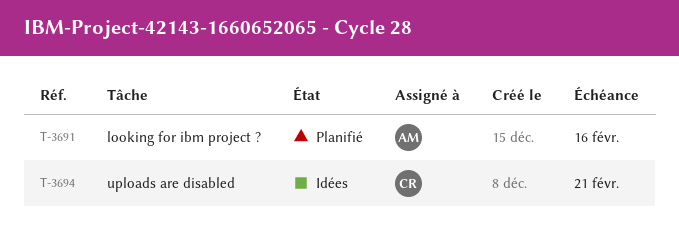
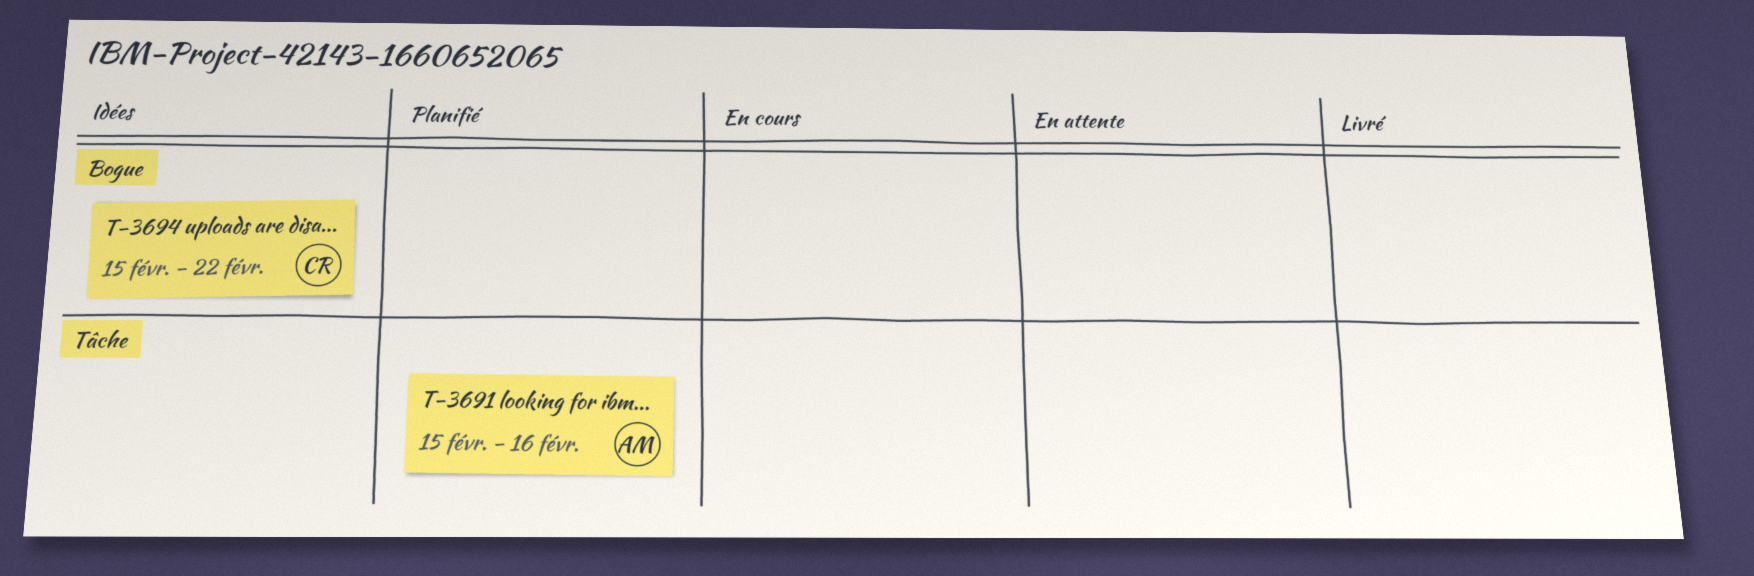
T-3694, due: Feb 21 -> Feb 22

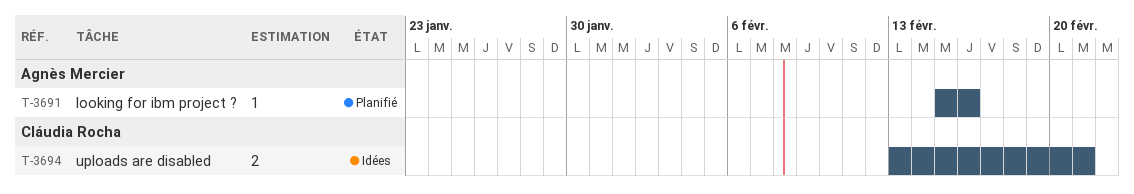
T-3694, start: Feb 15 -> Feb 13
T-3694, due: Feb 22 -> Feb 21

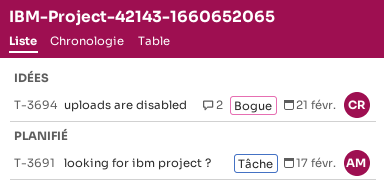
T-3691, due: Feb 16 -> Feb 17

